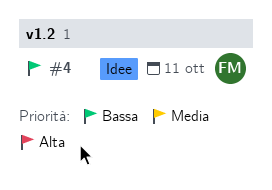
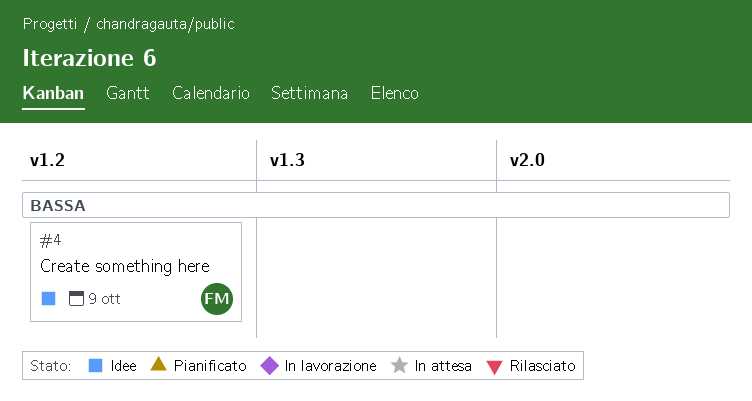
#4, due: Oct 11 -> Oct 9

